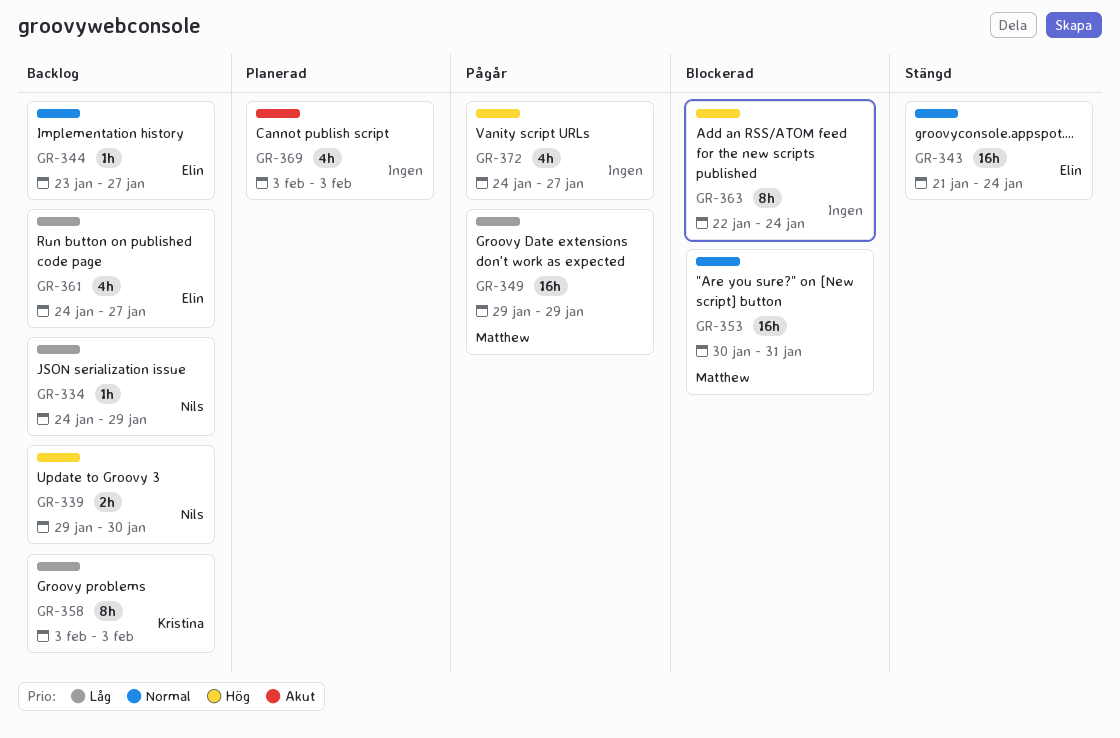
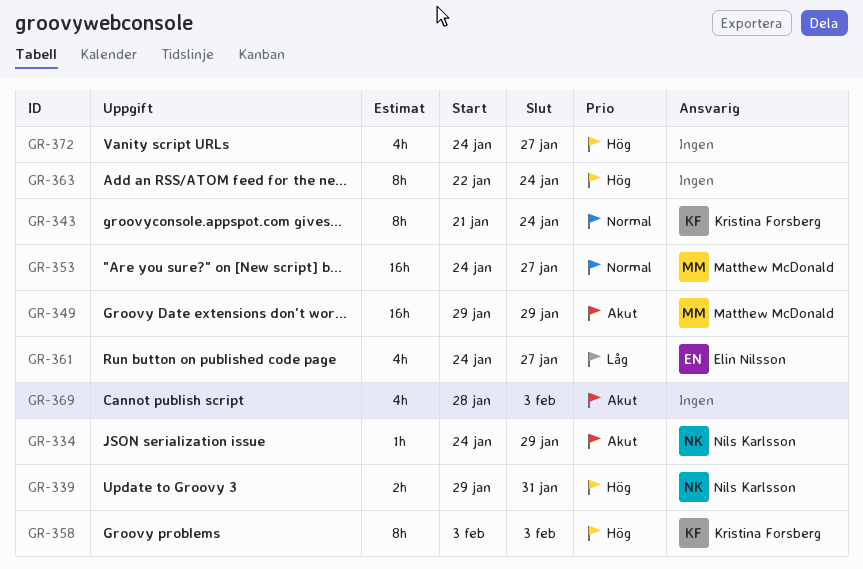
GR-334, priority: Låg -> Akut
GR-339, due: Jan 30 -> Jan 31
GR-343, owner: Elin Nilsson -> Kristina Forsberg
GR-343, estimate: 16h -> 8h
GR-344: present -> none
GR-349, priority: Låg -> Akut
GR-353, start: Jan 30 -> Jan 24
GR-353, due: Jan 31 -> Jan 27
GR-358, priority: Låg -> Hög
GR-369, start: Feb 3 -> Jan 28

